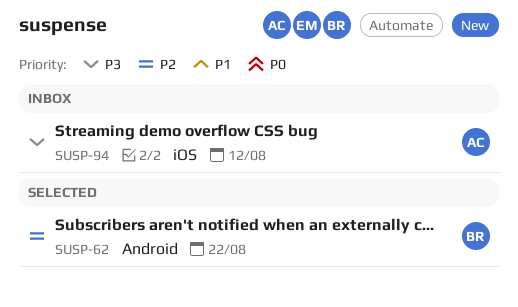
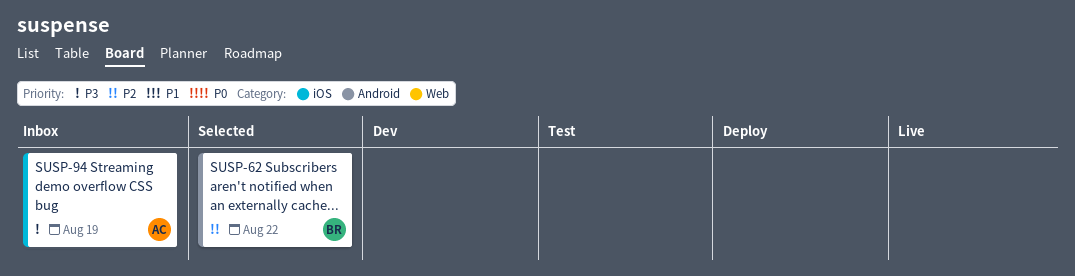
SUSP-94, due: Aug 12 -> Aug 19

